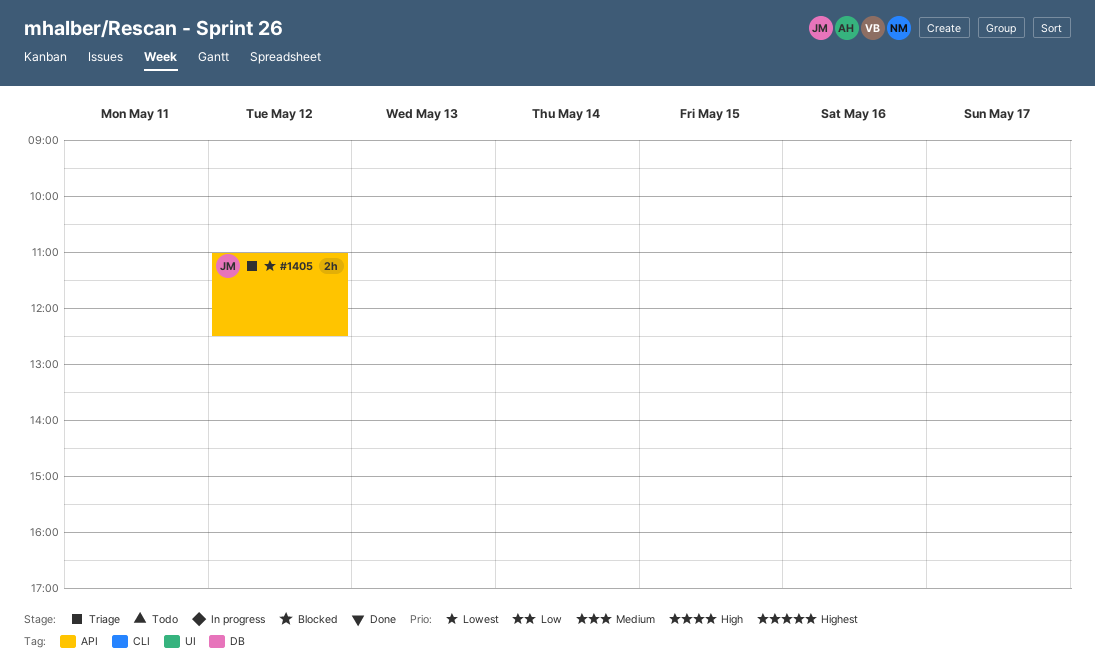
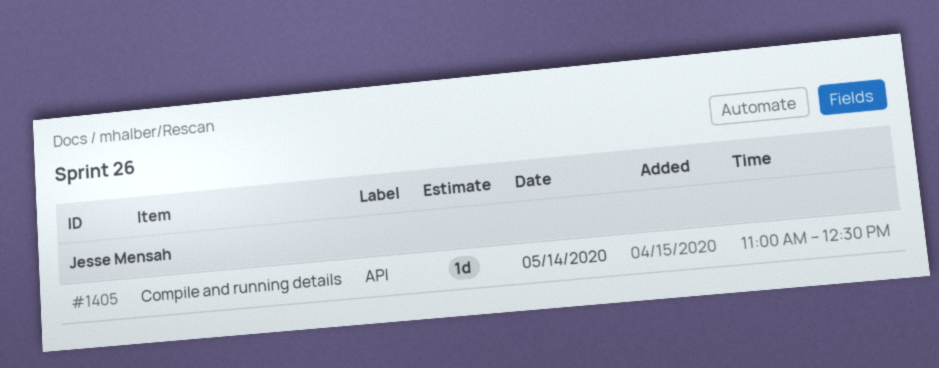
#1405, estimate: 2h -> 1d
#1405, day: May 12 -> May 14

